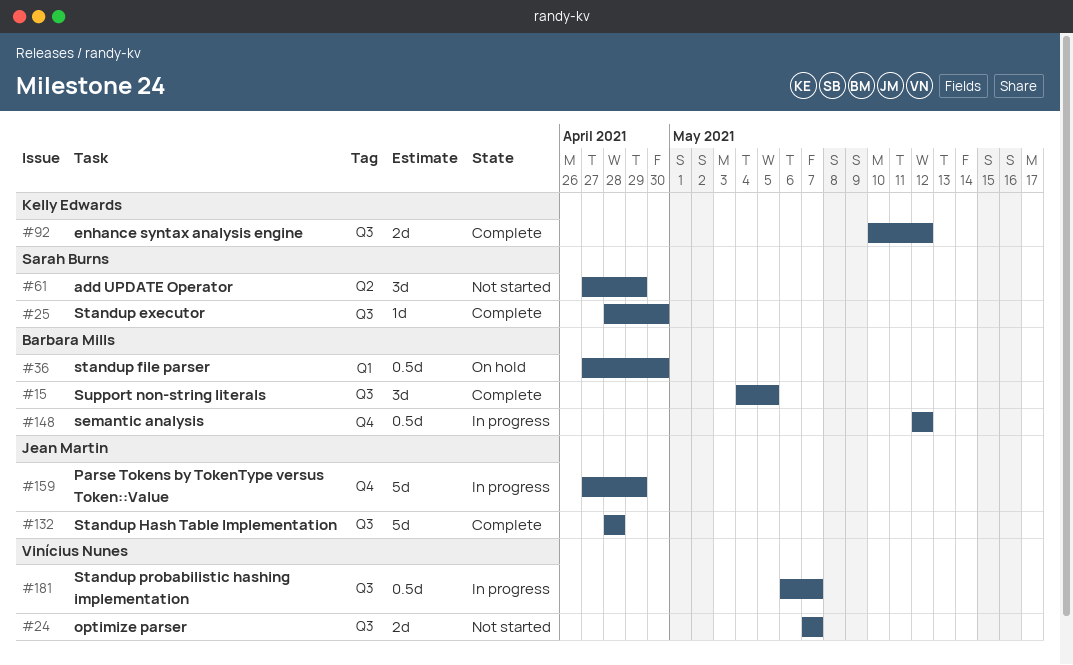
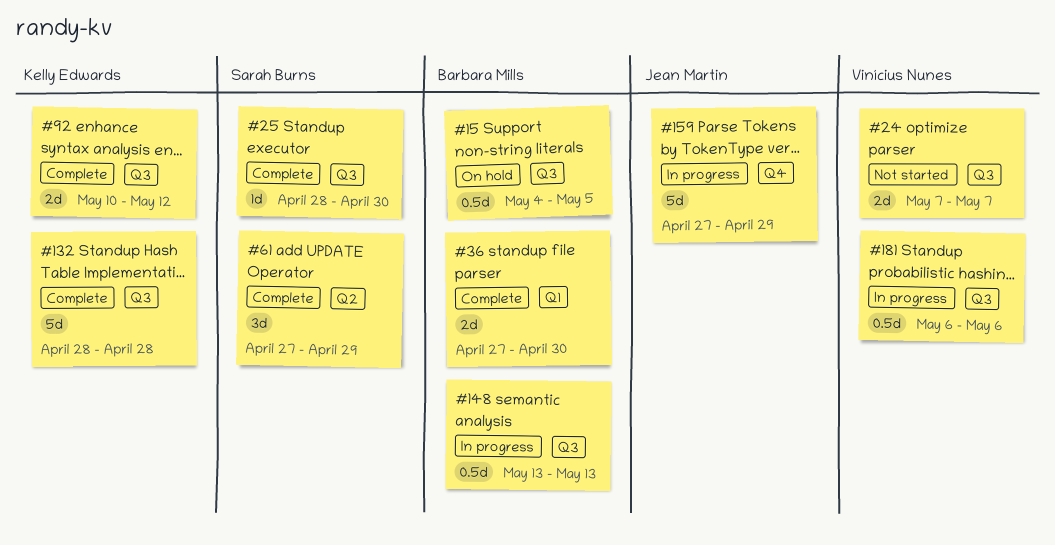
#15, status: Complete -> On hold
#15, estimate: 3d -> 0.5d
#36, status: On hold -> Complete
#36, estimate: 0.5d -> 2d
#61, status: Not started -> Complete
#132, owner: Jean Martin -> Kelly Edwards
#148, label: Q4 -> Q3
#148, start: May 12 -> May 13
#148, due: May 12 -> May 13
#181, due: May 7 -> May 6

